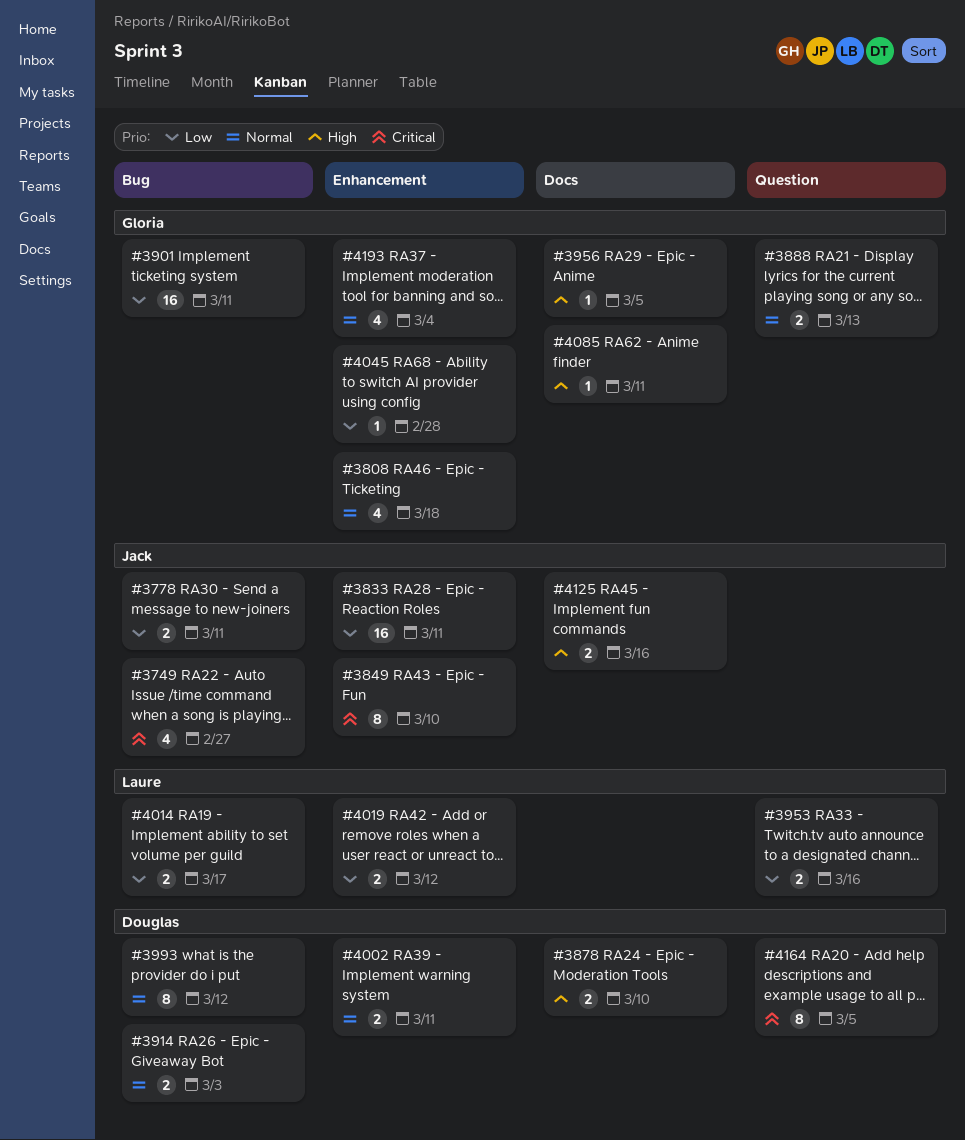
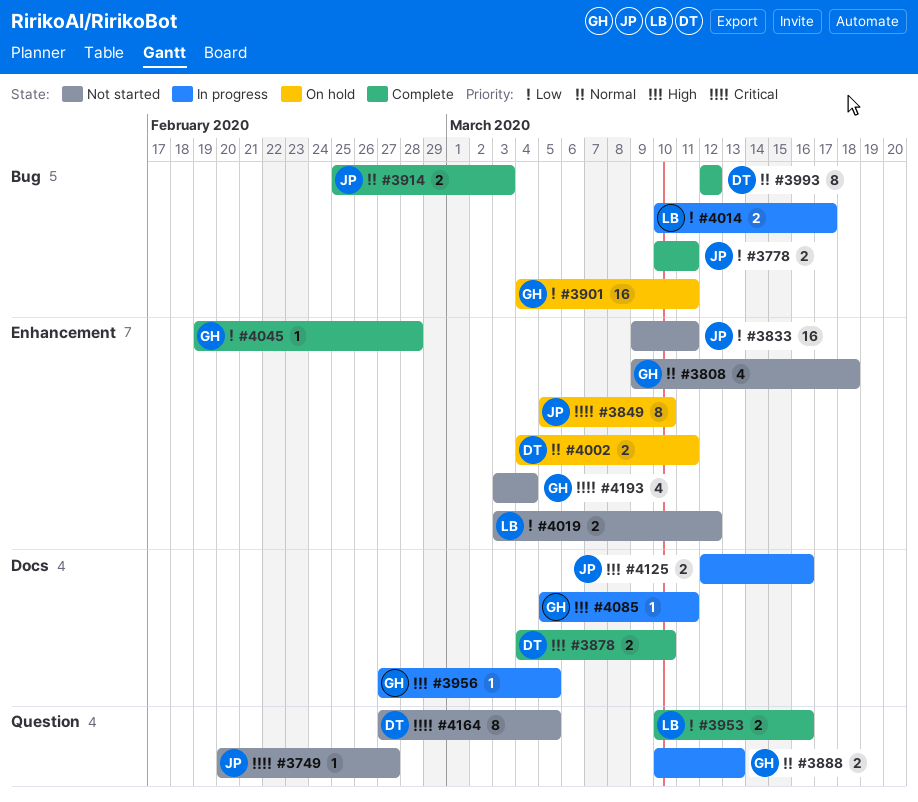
#3749, label: Bug -> Question
#3749, estimate: 4 -> 1
#3914, owner: Douglas -> Jack
#4193, priority: Normal -> Critical

